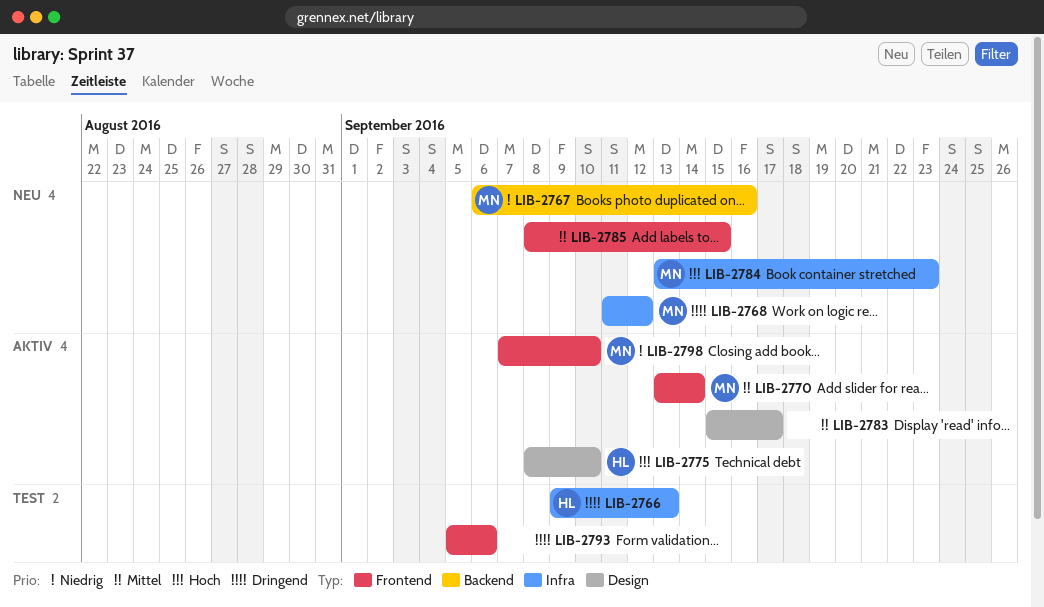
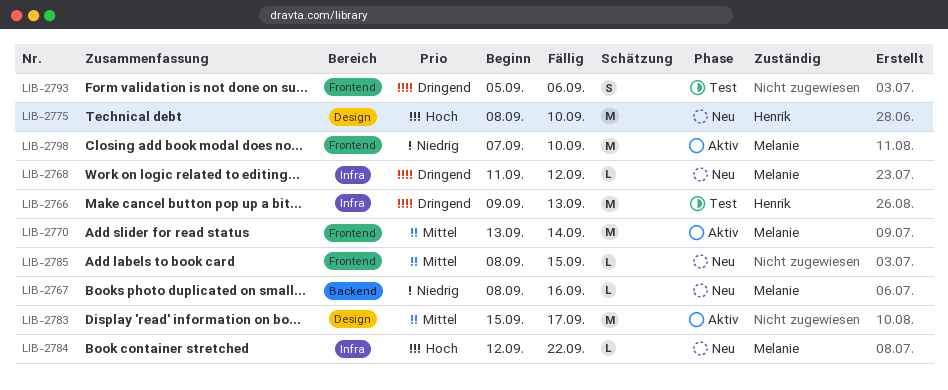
LIB-2767, start: Sep 6 -> Sep 8
LIB-2775, status: Aktiv -> Neu
LIB-2784, start: Sep 13 -> Sep 12
LIB-2784, due: Sep 23 -> Sep 22

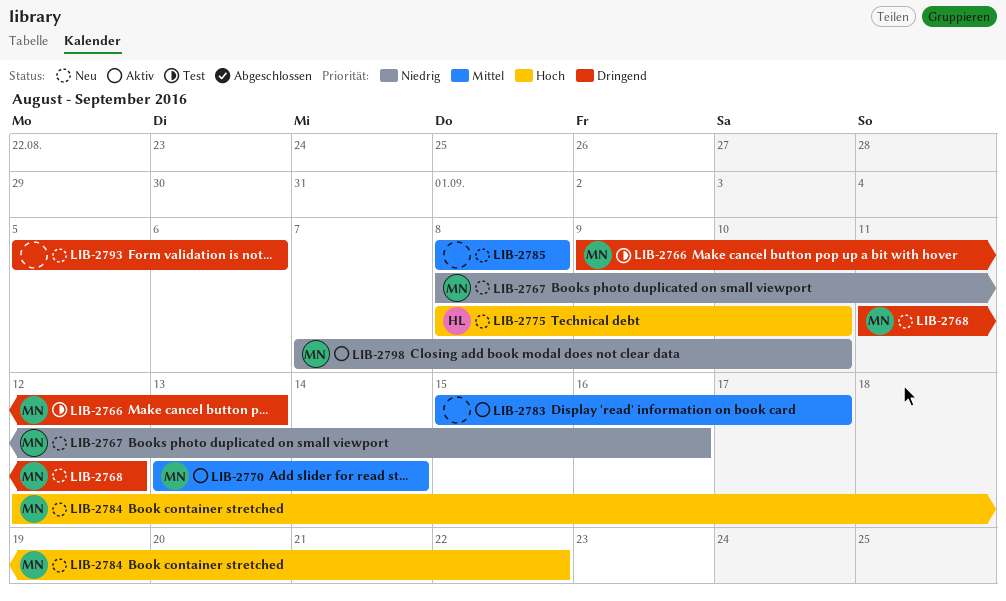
LIB-2766, owner: Henrik -> Melanie
LIB-2785, due: Sep 15 -> Sep 8
LIB-2793, status: Test -> Neu

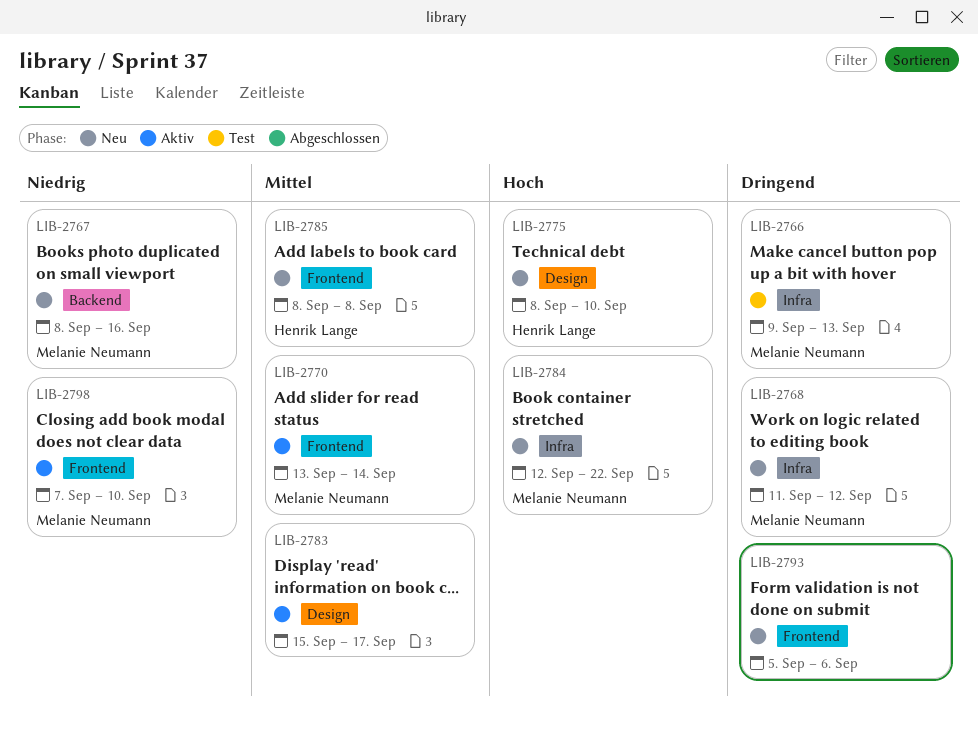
LIB-2785, owner: none -> Henrik Lange

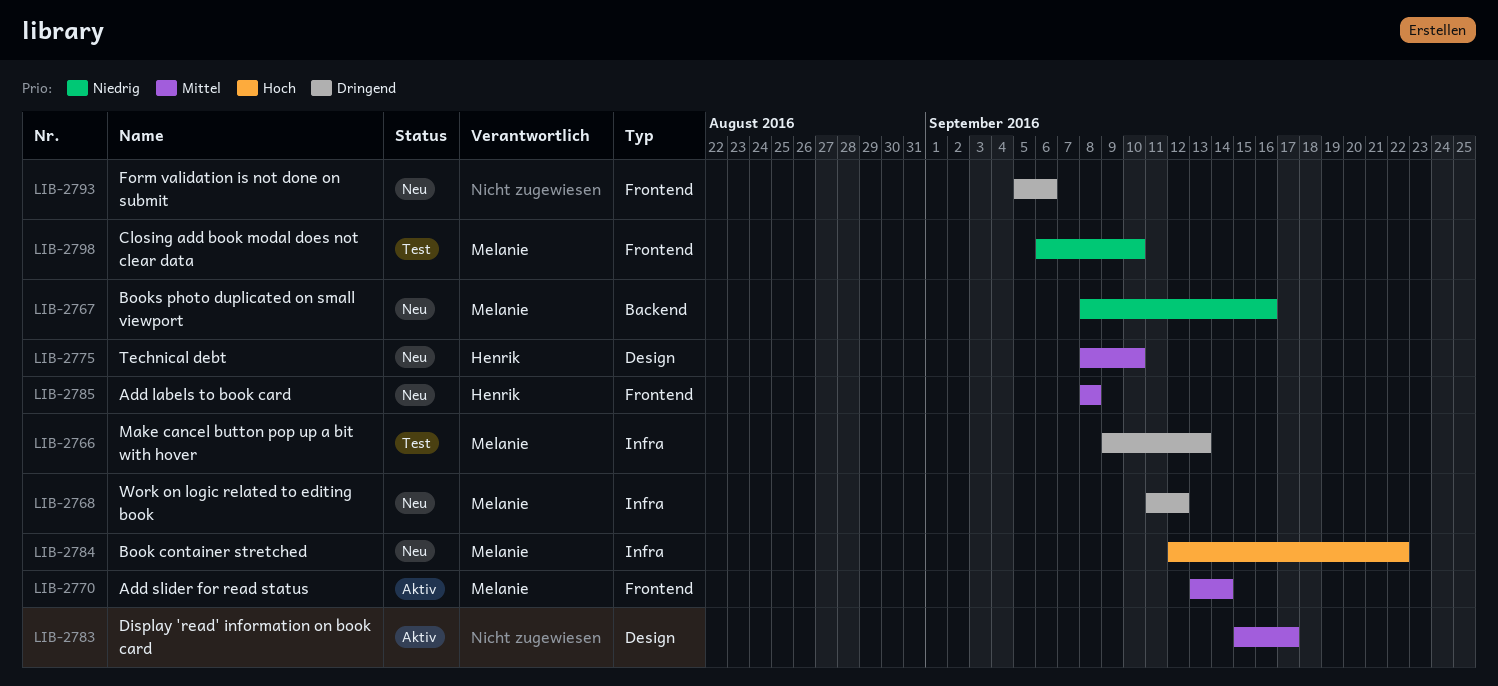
LIB-2775, priority: Hoch -> Mittel
LIB-2798, status: Aktiv -> Test
LIB-2798, start: Sep 7 -> Sep 6

